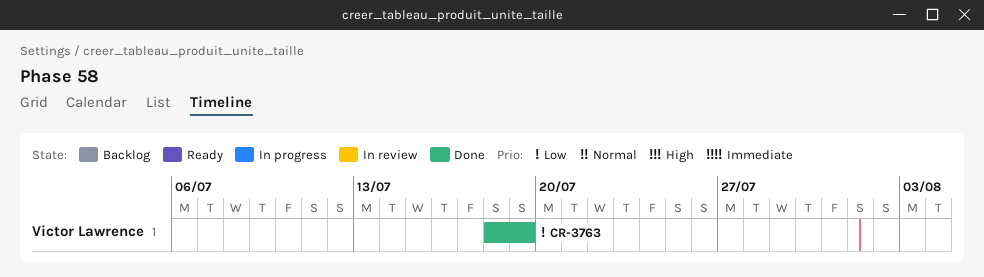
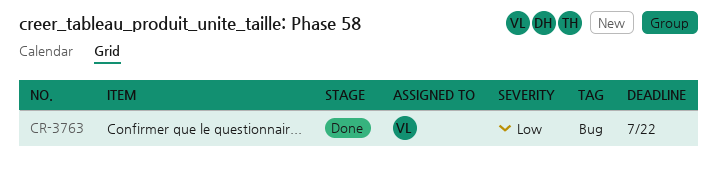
CR-3763, due: Jul 19 -> Jul 22

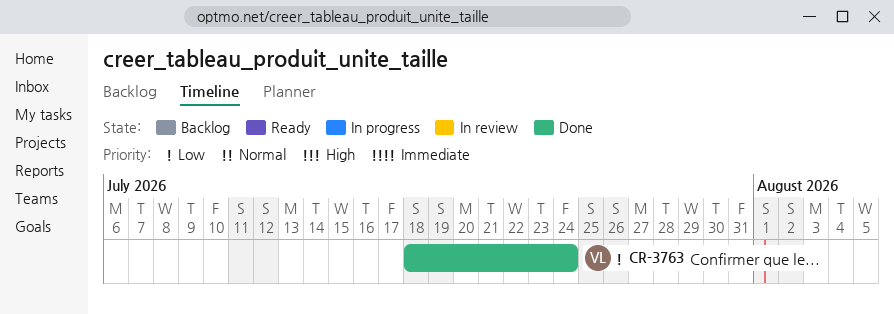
CR-3763, due: Jul 22 -> Jul 24

